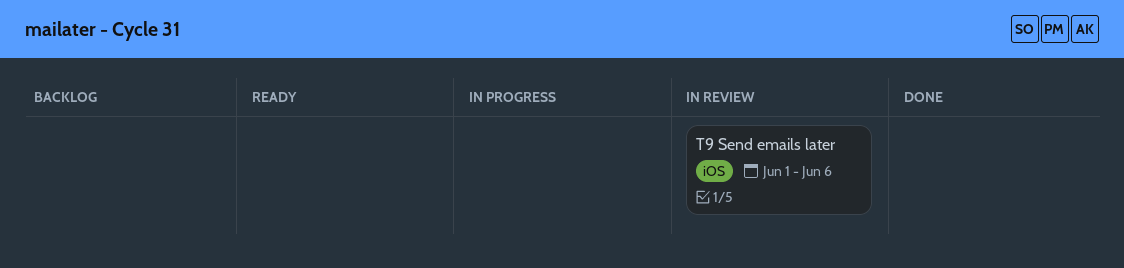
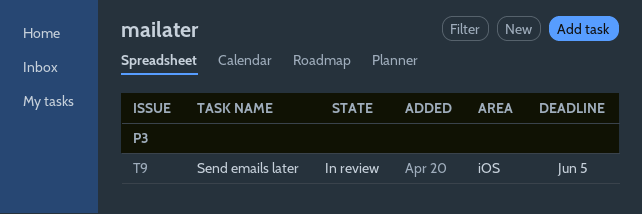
T9, due: Jun 6 -> Jun 5

